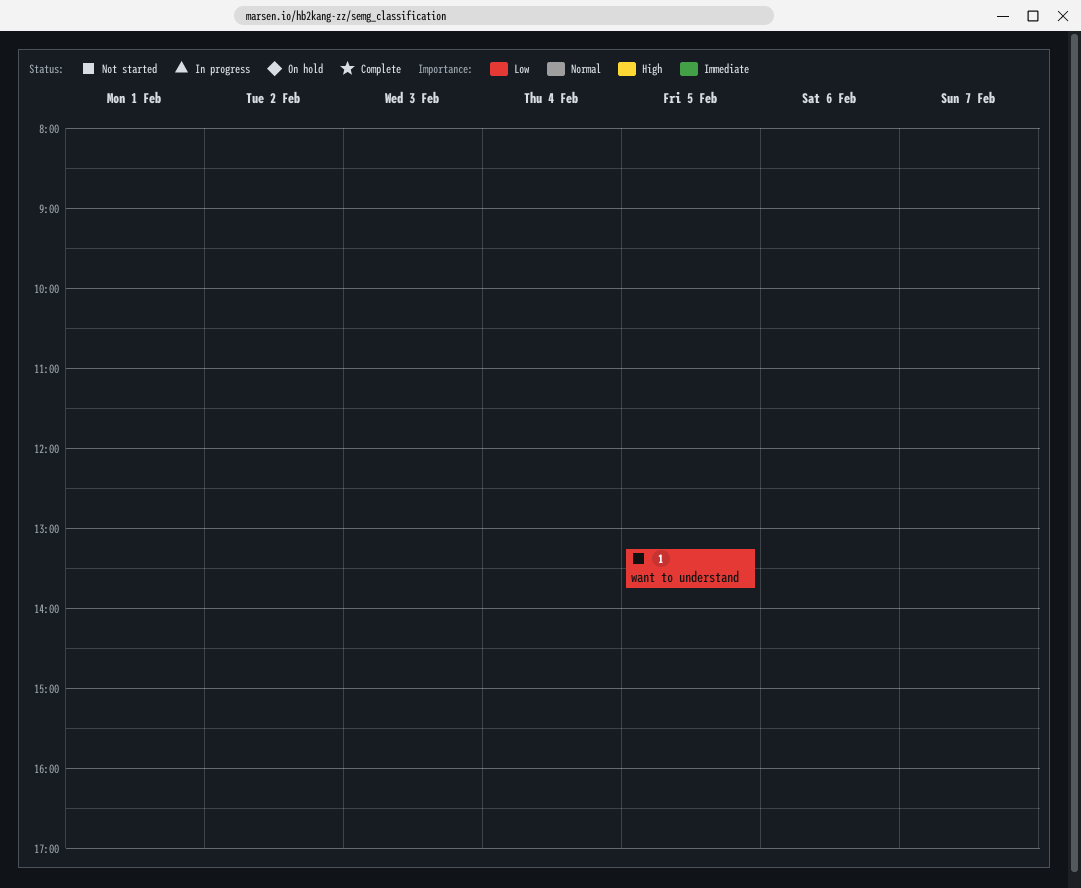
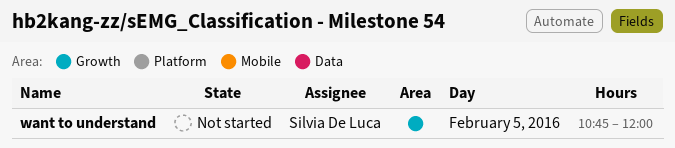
want to understand, begins: 13:15 -> 10:45
want to understand, ends: 13:45 -> 12:00

